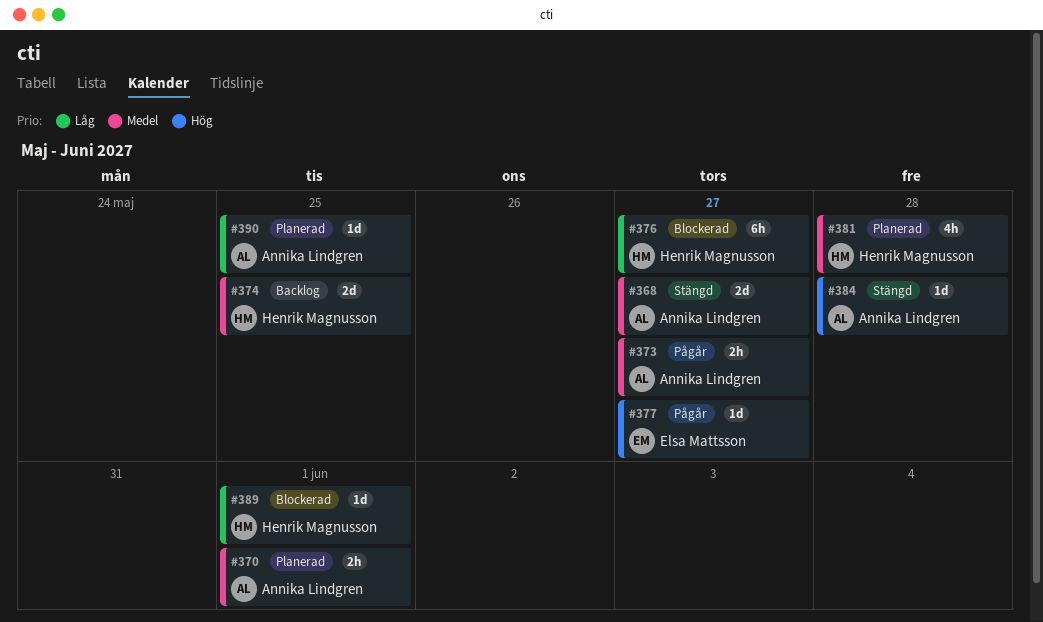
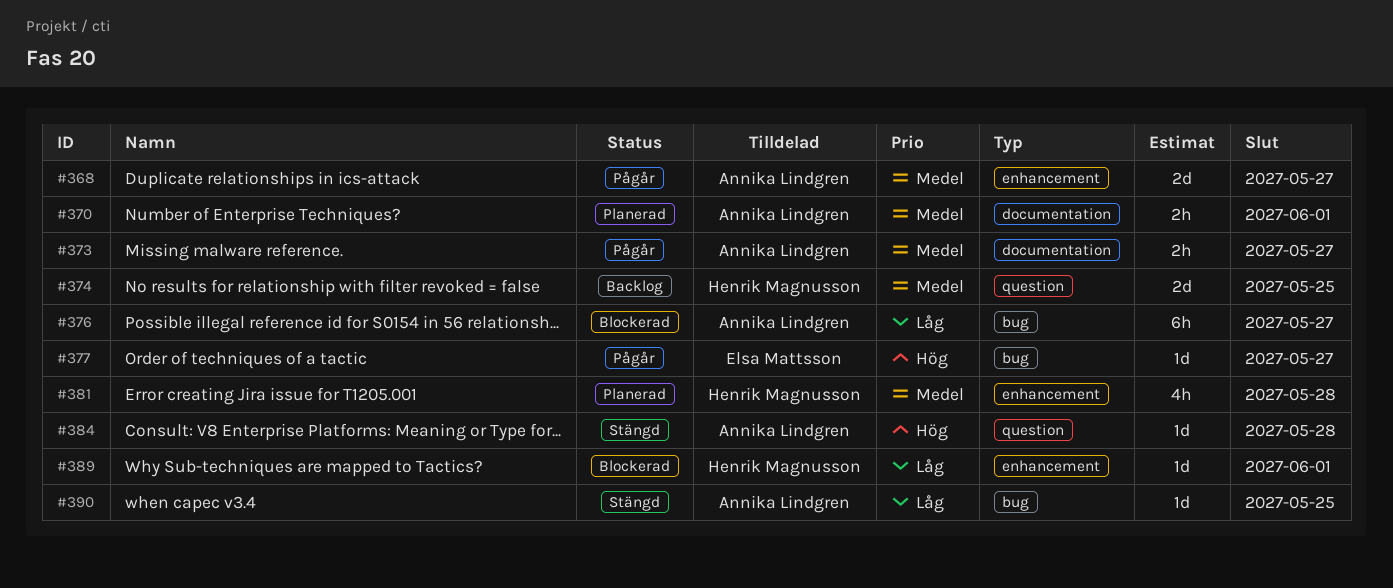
#368, status: Stängd -> Pågår
#376, owner: Henrik Magnusson -> Annika Lindgren
#390, status: Planerad -> Stängd

